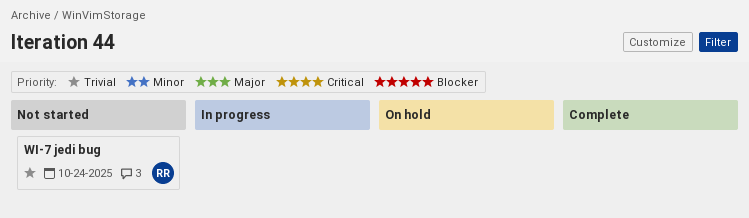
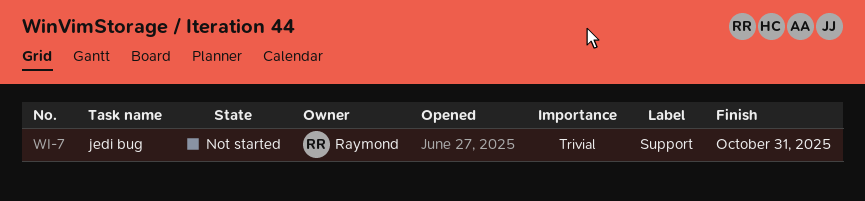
WI-7, due: Oct 24 -> Oct 31

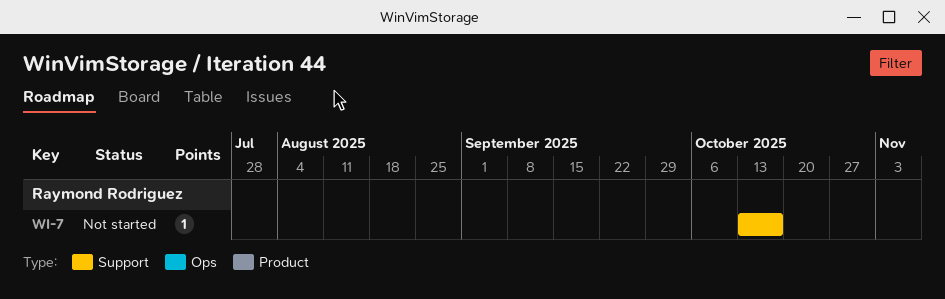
WI-7, due: Oct 31 -> Oct 17

